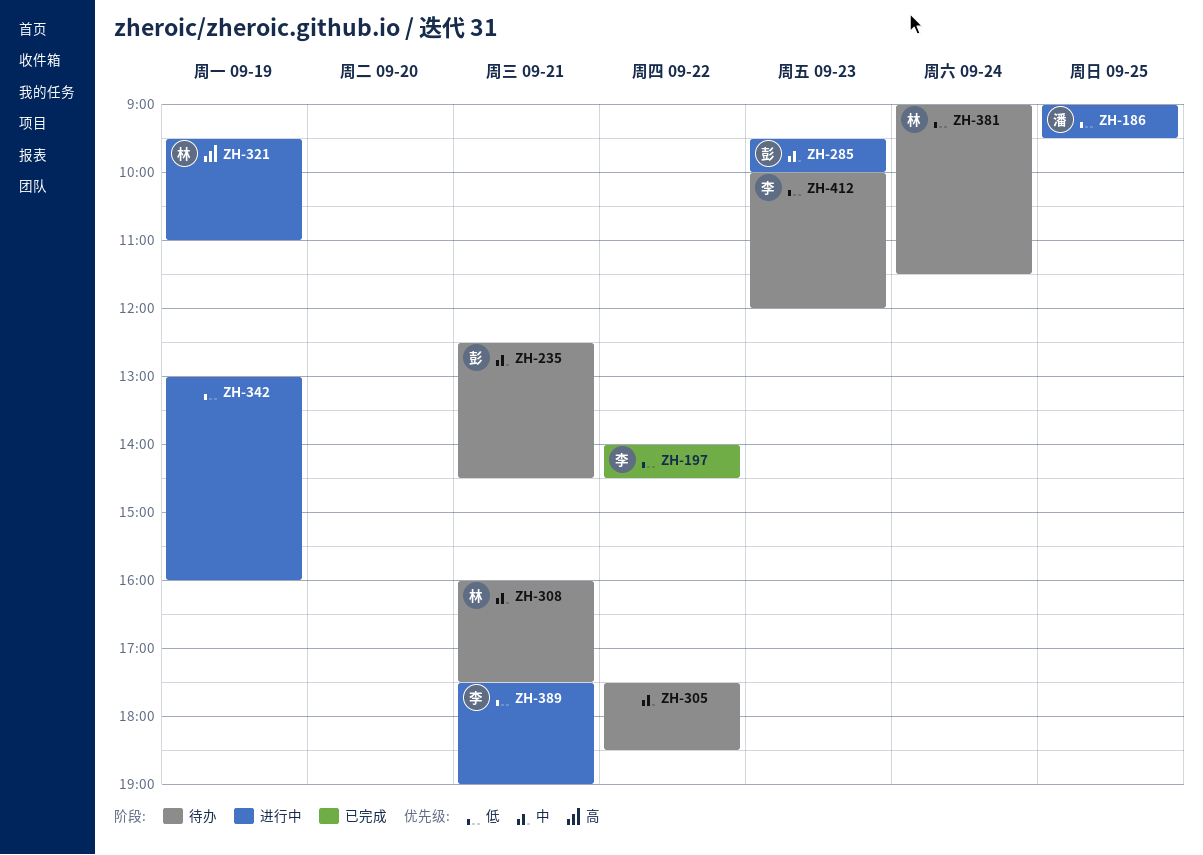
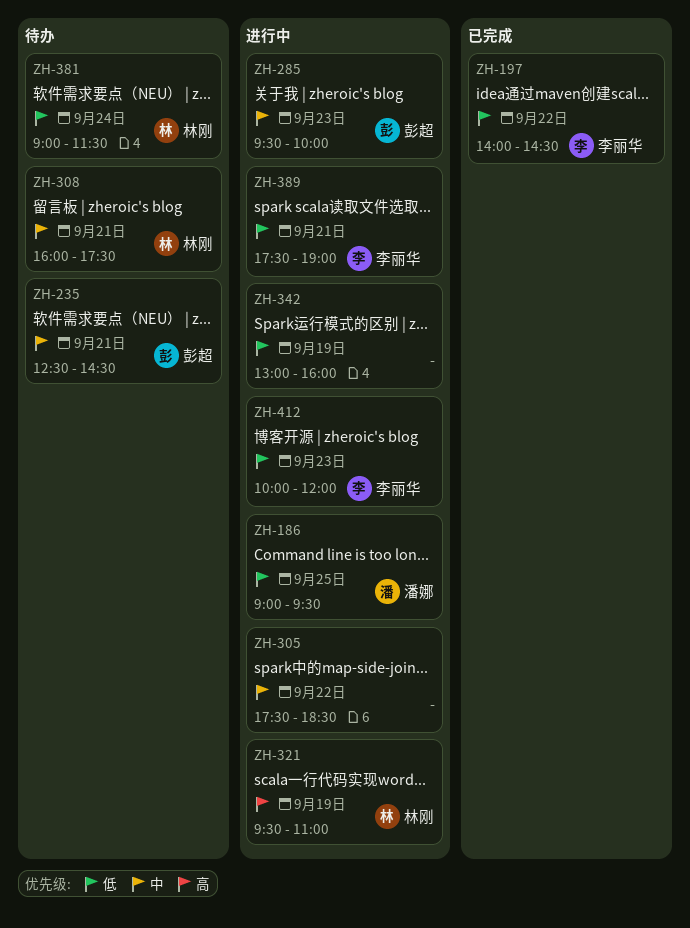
ZH-305, status: 待办 -> 进行中
ZH-412, status: 待办 -> 进行中

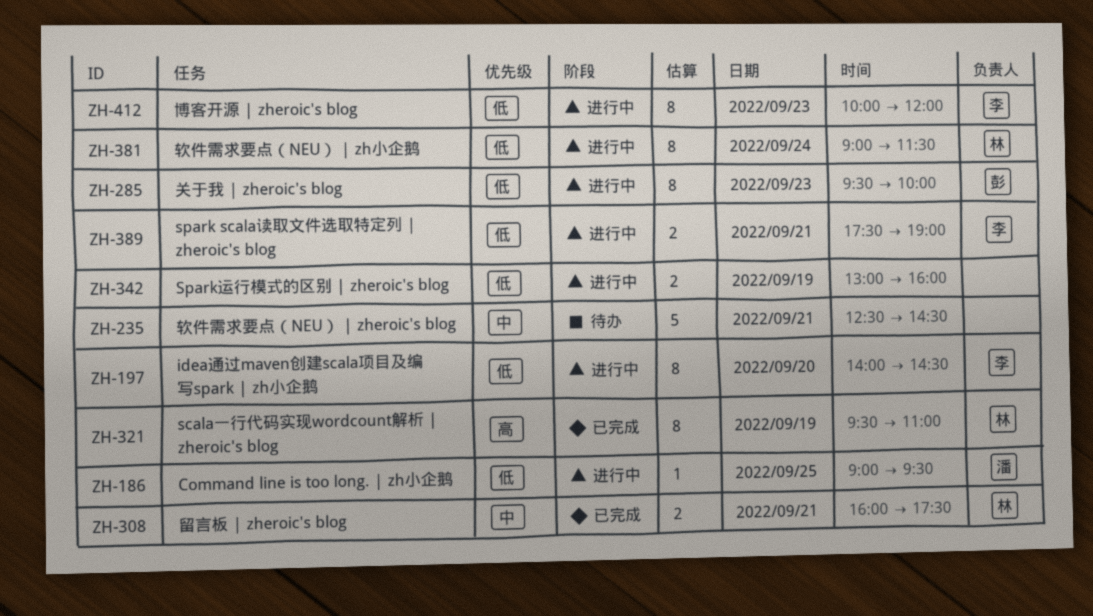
ZH-197, status: 已完成 -> 进行中
ZH-197, day: Sep 22 -> Sep 20
ZH-235, owner: 彭超 -> none
ZH-285, priority: 中 -> 低
ZH-305: present -> none
ZH-308, status: 待办 -> 已完成
ZH-321, status: 进行中 -> 已完成
ZH-381, status: 待办 -> 进行中

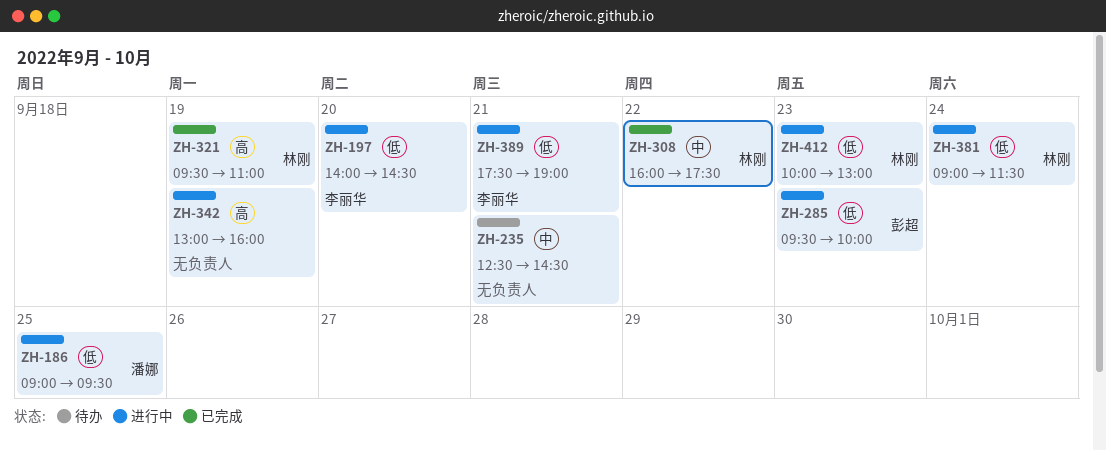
ZH-308, day: Sep 21 -> Sep 22
ZH-342, priority: 低 -> 高
ZH-412, owner: 李丽华 -> 林刚
ZH-412, ends: 12:00 -> 13:00

